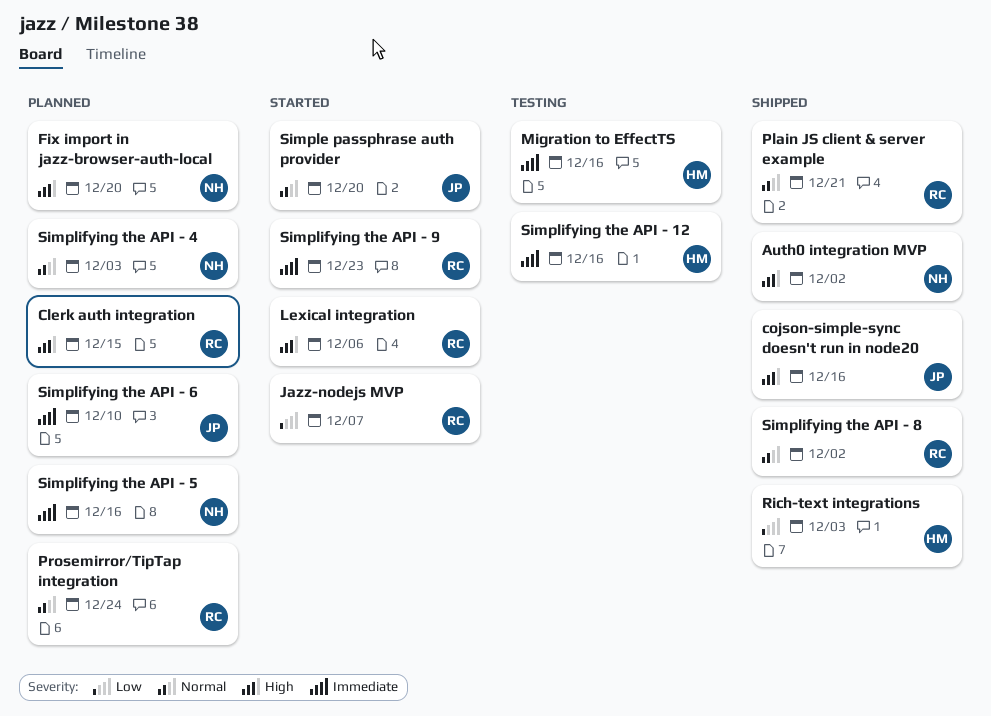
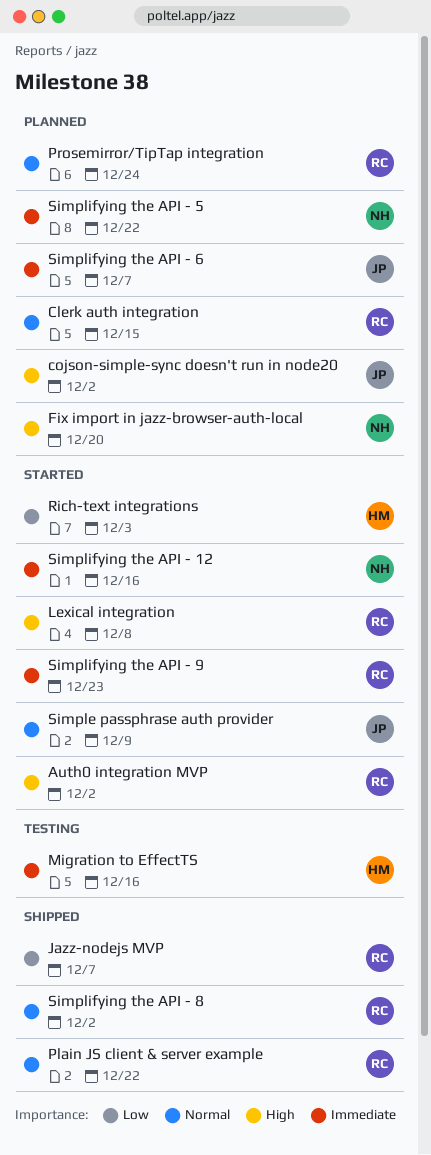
Auth0 integration MVP, status: Shipped -> Started
Auth0 integration MVP, owner: NH -> RC
Clerk auth integration, priority: High -> Normal
cojson-simple-sync doesn't run in node20, status: Shipped -> Planned
cojson-simple-sync doesn't run in node20, due: Dec 16 -> Dec 2
Jazz-nodejs MVP, status: Started -> Shipped
Lexical integration, due: Dec 6 -> Dec 8
Plain JS client & server example, due: Dec 21 -> Dec 22
Rich-text integrations, status: Shipped -> Started
Simple passphrase auth provider, due: Dec 20 -> Dec 9
Simplifying the API - 12, status: Testing -> Started
Simplifying the API - 12, owner: HM -> NH
Simplifying the API - 4: present -> none
Simplifying the API - 5, due: Dec 16 -> Dec 22
Simplifying the API - 6, due: Dec 10 -> Dec 7

